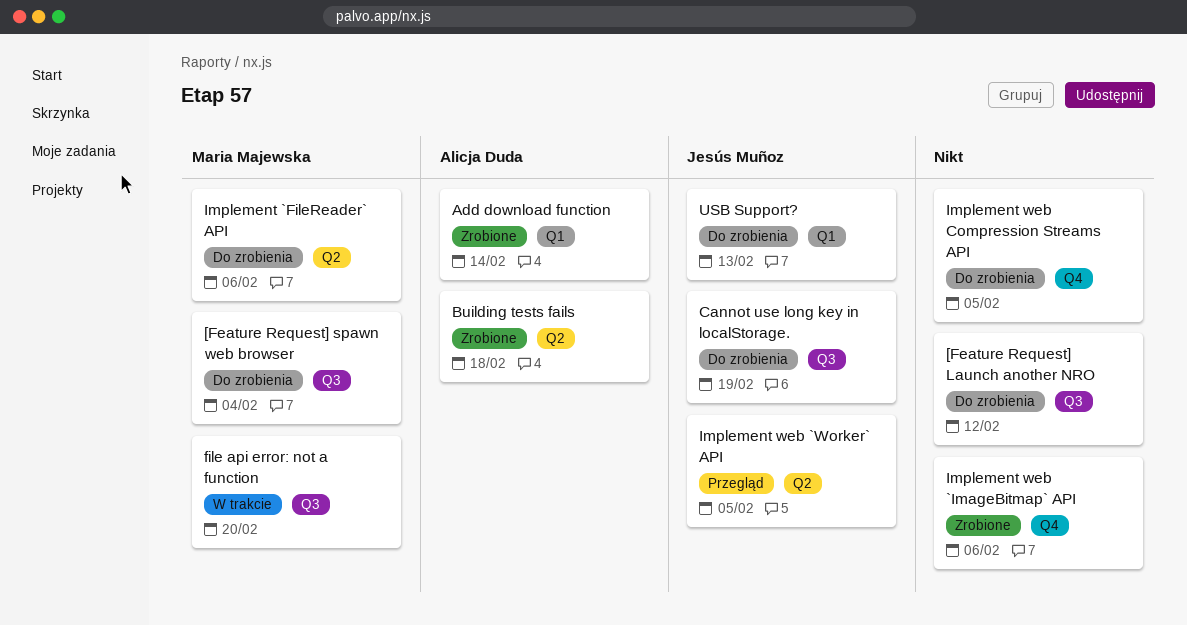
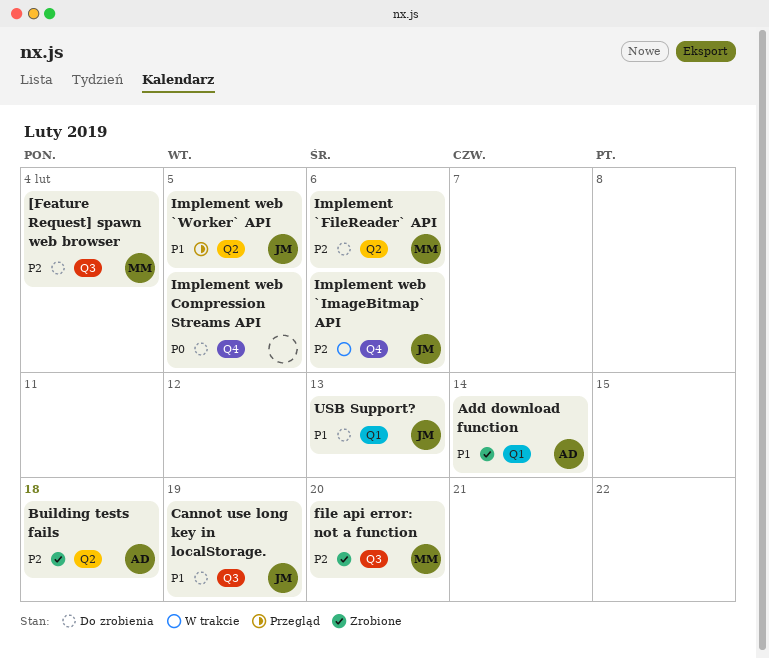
[Feature Request] Launch another NRO: present -> none
file api error: not a function, status: W trakcie -> Zrobione
Implement web `ImageBitmap` API, status: Zrobione -> W trakcie
Implement web `ImageBitmap` API, owner: none -> Jesús Muñoz

